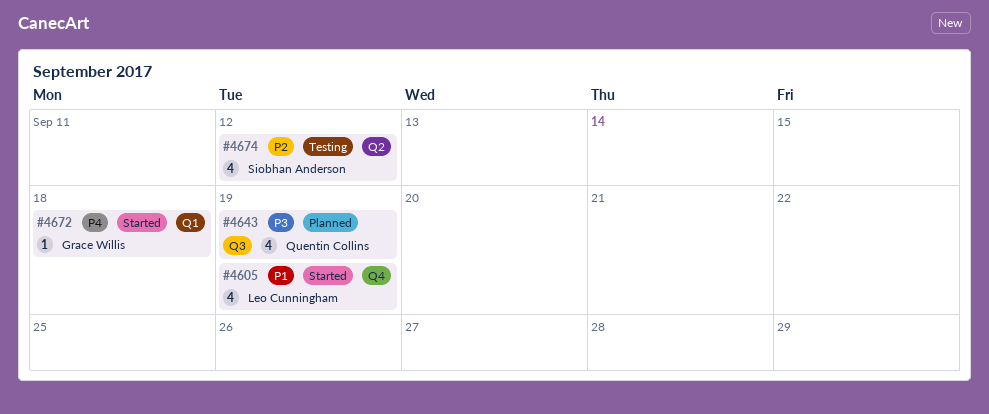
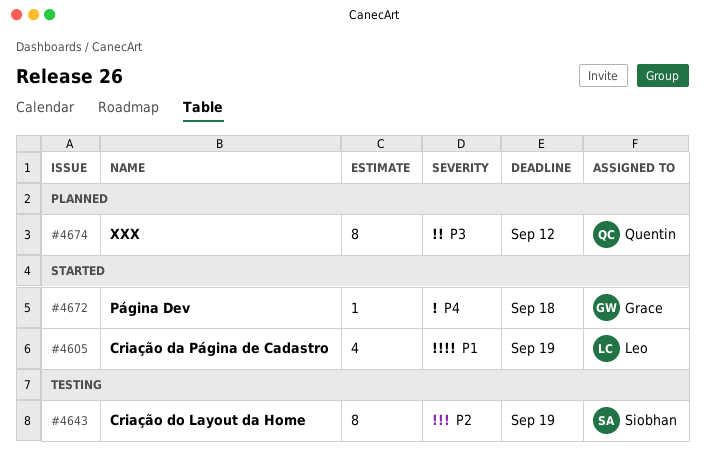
#4643, status: Planned -> Testing
#4643, owner: Quentin Collins -> Siobhan Anderson
#4643, priority: P3 -> P2
#4643, estimate: 4 -> 8
#4674, status: Testing -> Planned
#4674, owner: Siobhan Anderson -> Quentin Collins
#4674, priority: P2 -> P3
#4674, estimate: 4 -> 8

